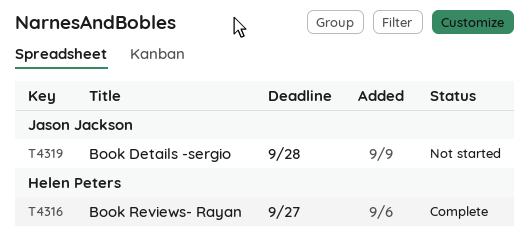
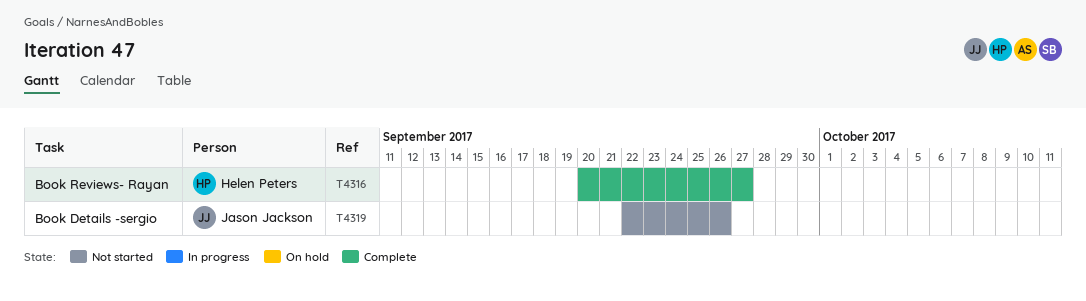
T4319, due: Sep 28 -> Sep 26

